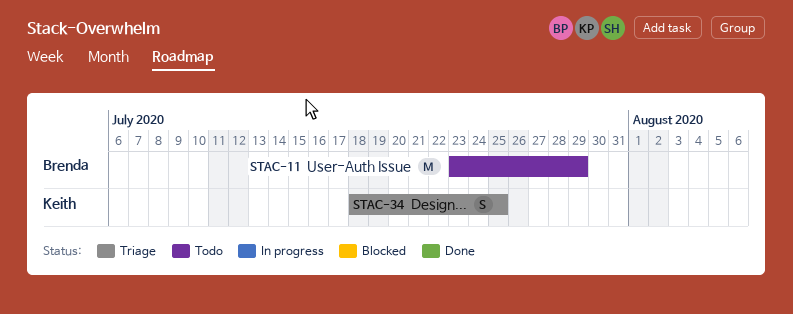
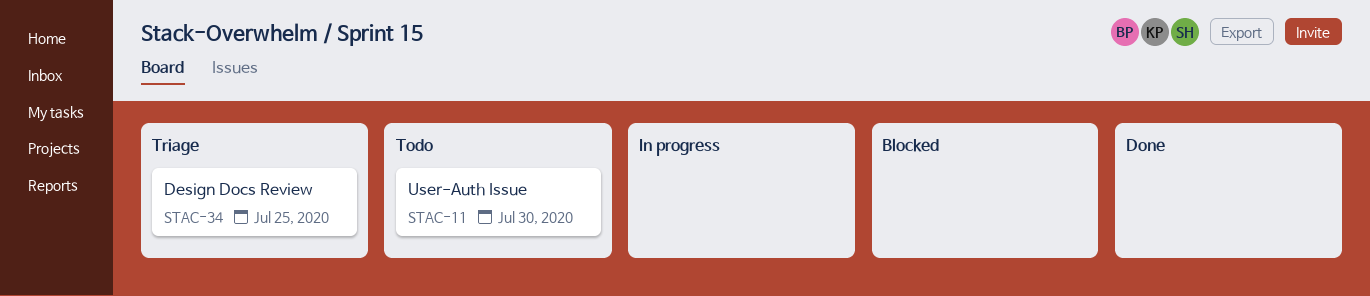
STAC-11, due: Jul 29 -> Jul 30

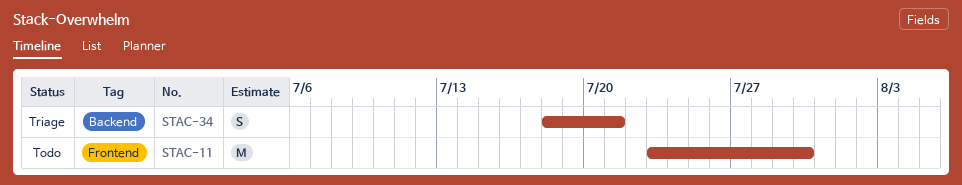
STAC-34, due: Jul 25 -> Jul 21

